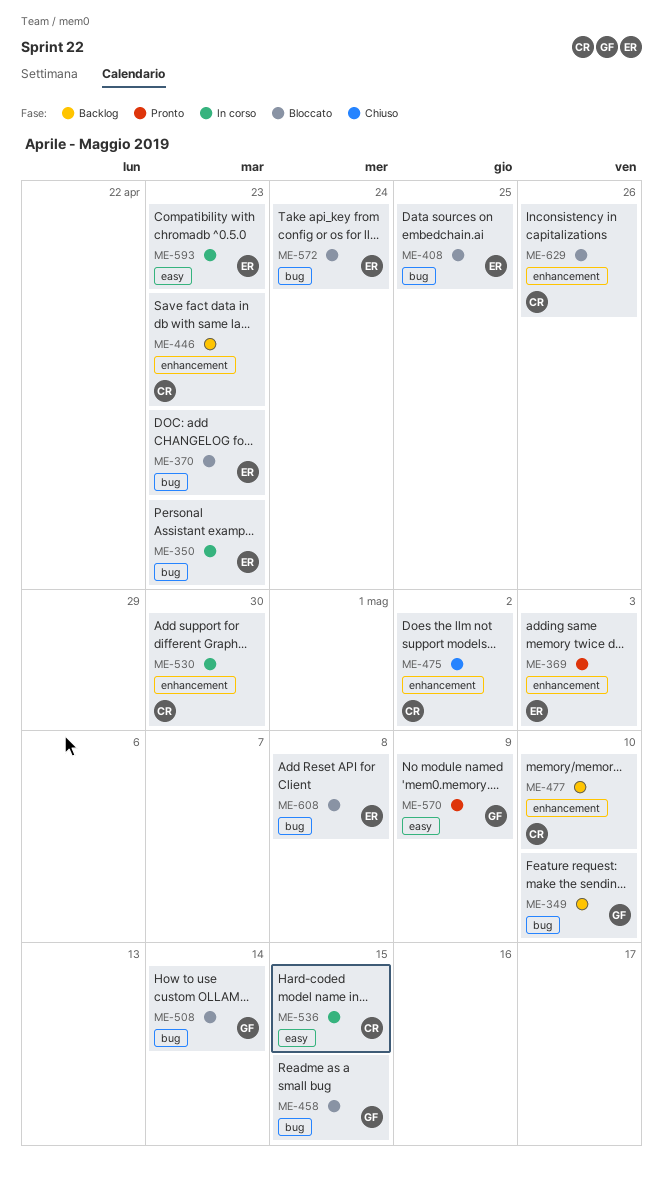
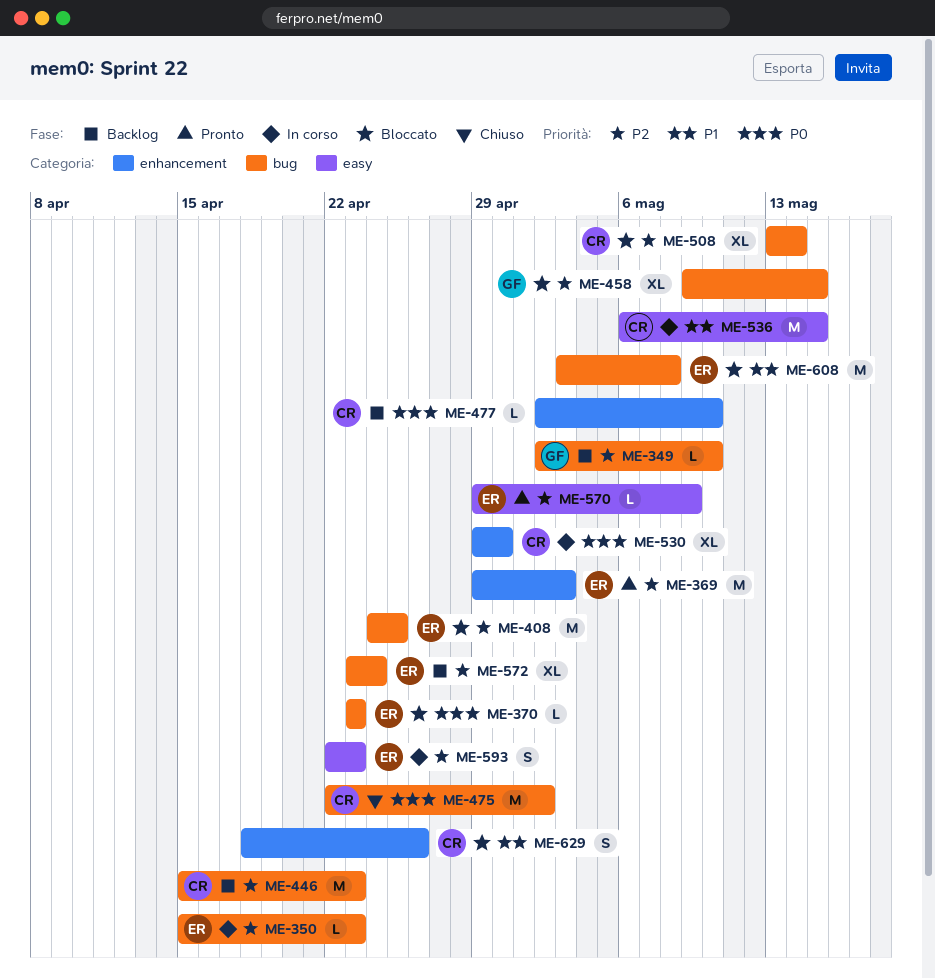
ME-446, label: enhancement -> bug
ME-475, label: enhancement -> bug
ME-508, owner: GF -> CR
ME-570, owner: GF -> ER
ME-572, status: Bloccato -> Backlog

